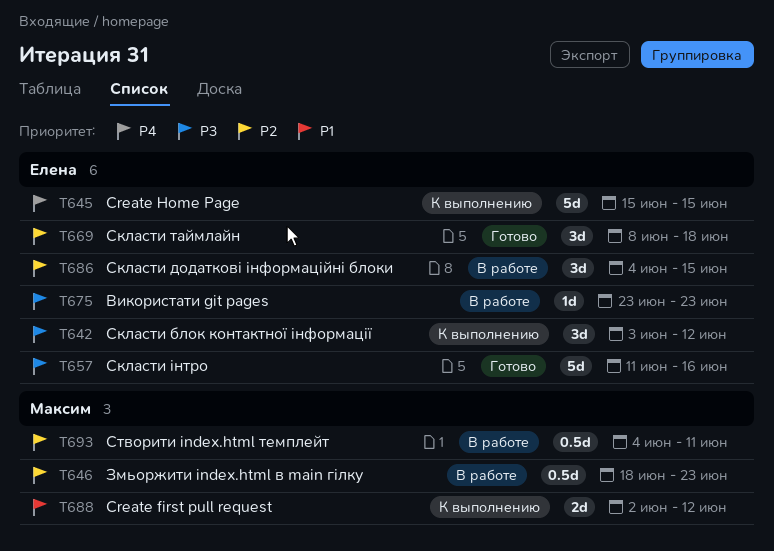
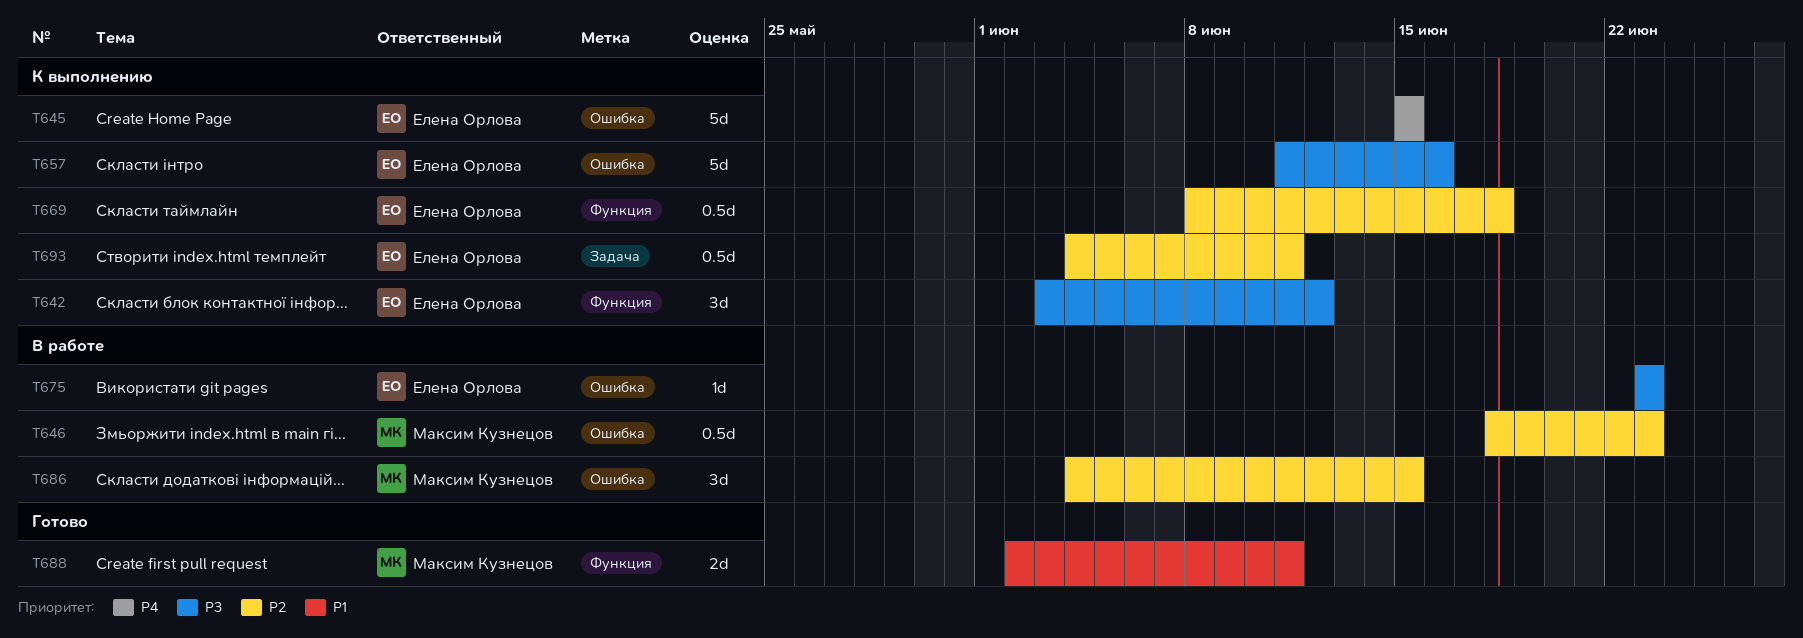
T657, status: Готово -> К выполнению
T669, status: Готово -> К выполнению
T669, estimate: 3d -> 0.5d
T686, owner: Елена Орлова -> Максим Кузнецов
T688, status: К выполнению -> Готово
T688, due: Jun 12 -> Jun 11
T693, status: В работе -> К выполнению
T693, owner: Максим Кузнецов -> Елена Орлова

